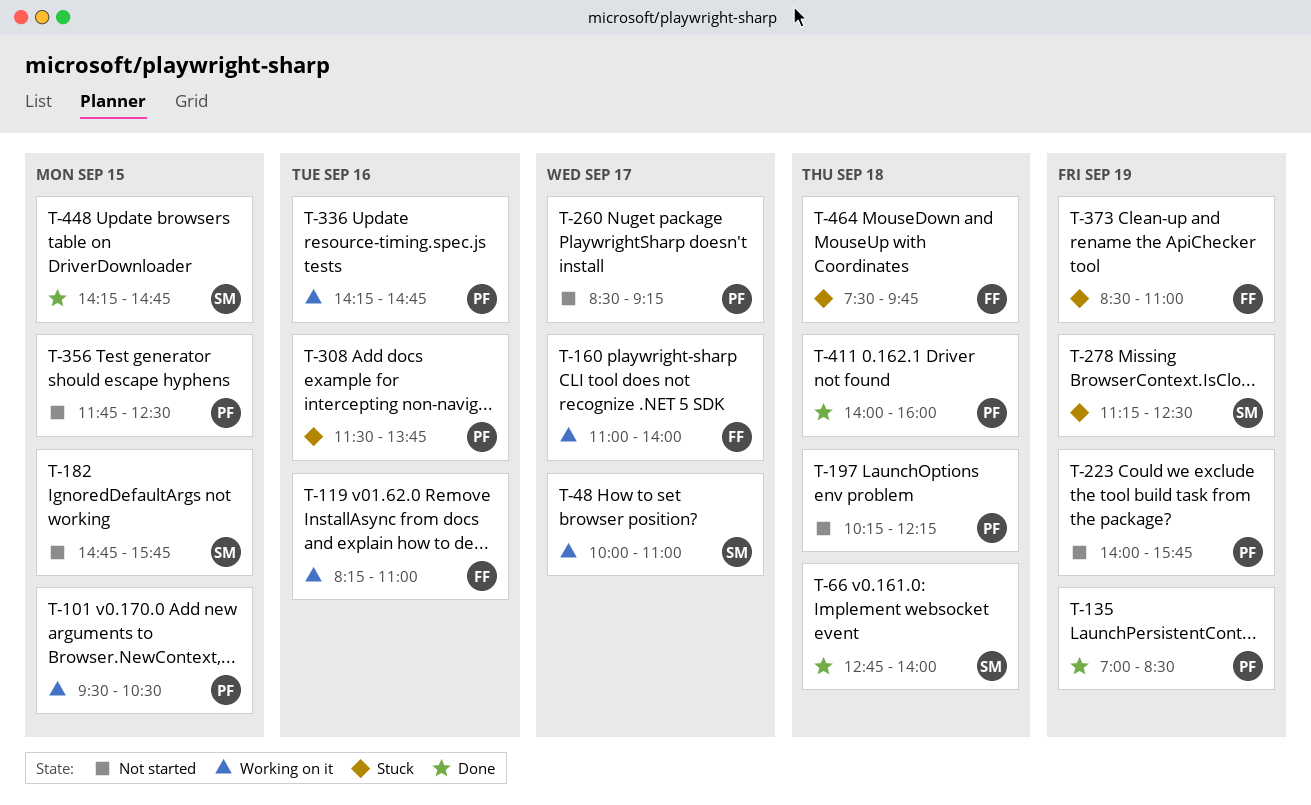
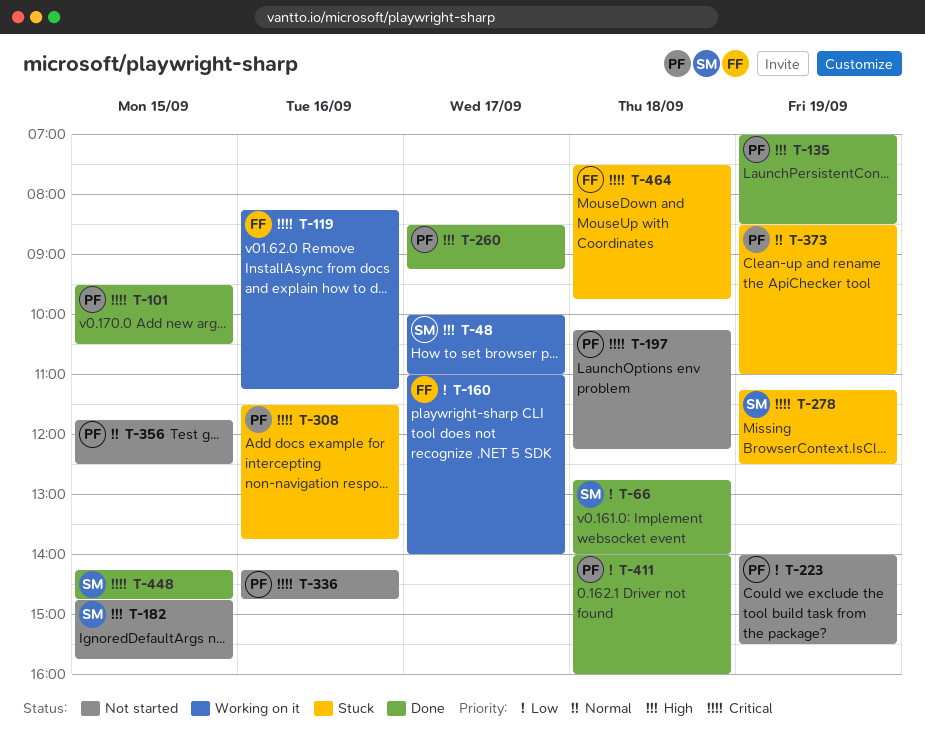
T-101, status: Working on it -> Done
T-119, ends: 11:00 -> 11:15
T-223, ends: 15:45 -> 15:30
T-260, status: Not started -> Done
T-336, status: Working on it -> Not started
T-373, owner: FF -> PF

